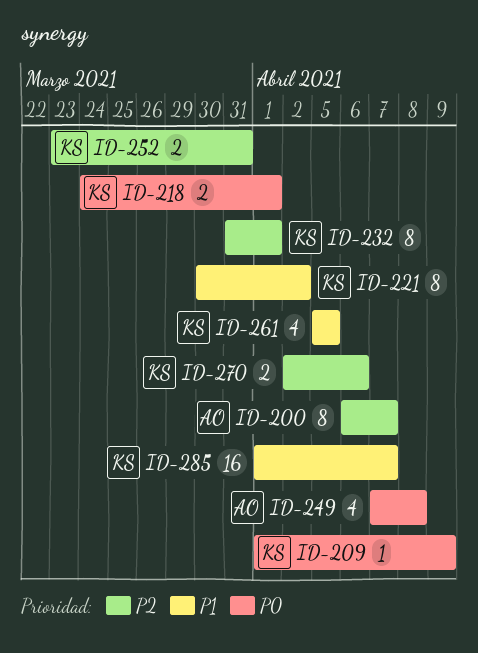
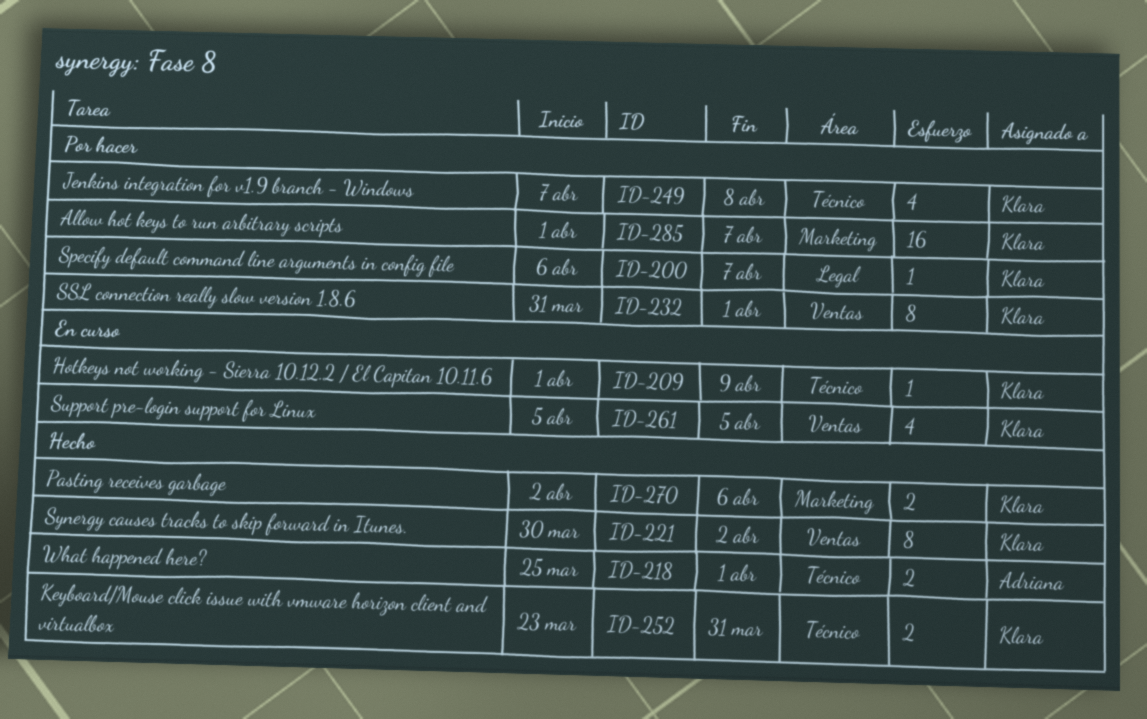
ID-200, owner: Adriana -> Klara
ID-200, estimate: 8 -> 1
ID-218, owner: Klara -> Adriana
ID-218, start: Mar 24 -> Mar 25
ID-249, owner: Adriana -> Klara

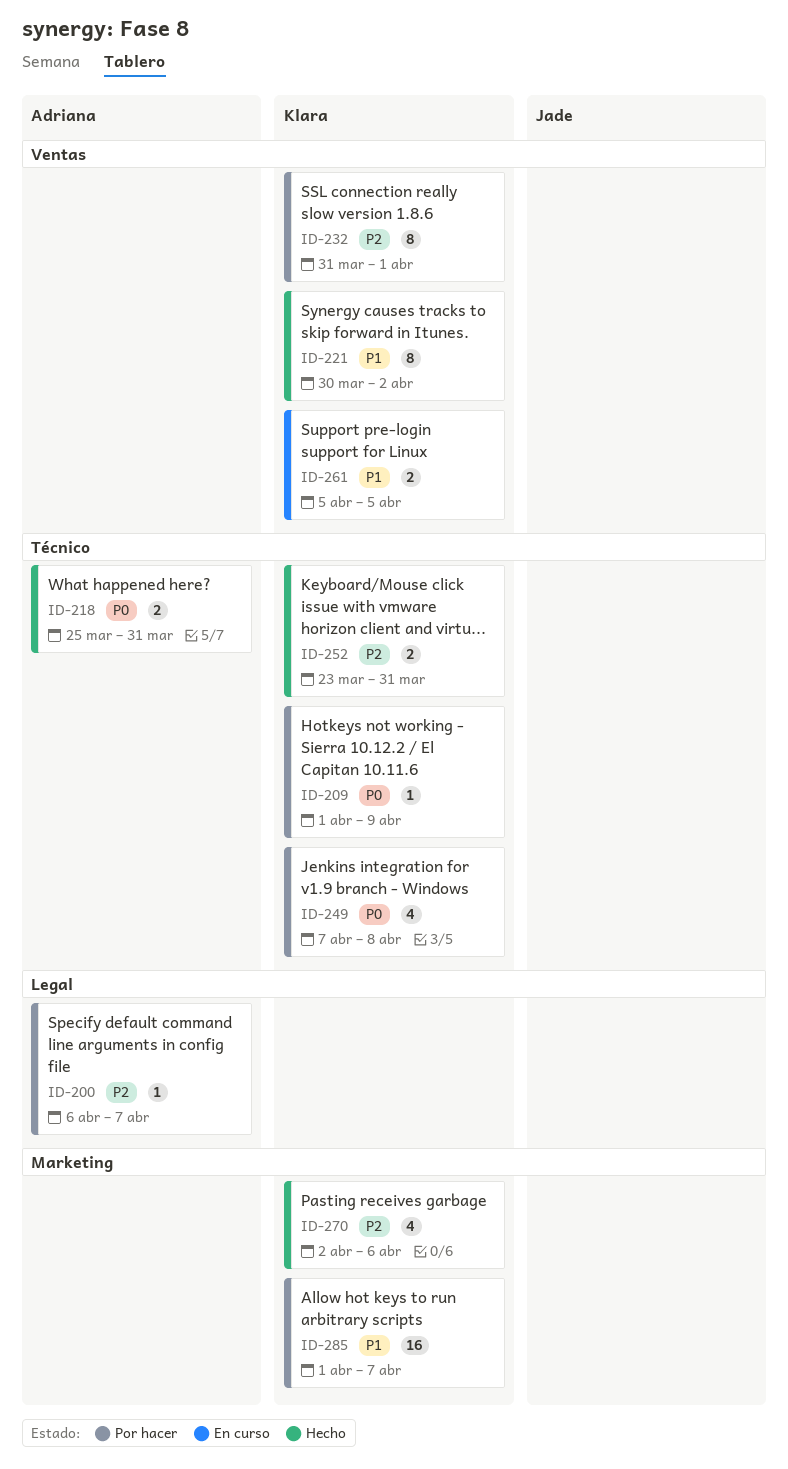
ID-200, owner: Klara -> Adriana
ID-209, status: En curso -> Por hacer
ID-218, due: Apr 1 -> Mar 31
ID-261, estimate: 4 -> 2
ID-270, estimate: 2 -> 4

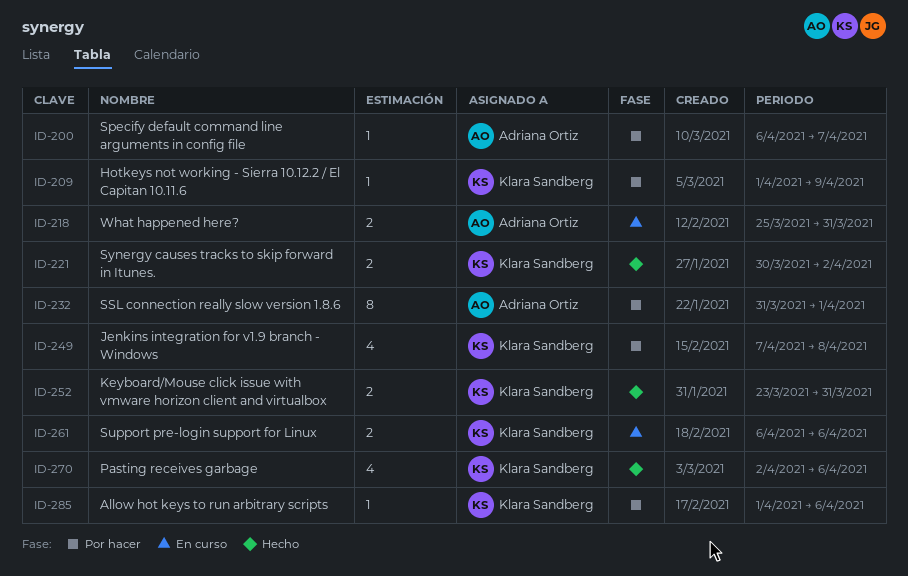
ID-218, status: Hecho -> En curso
ID-221, estimate: 8 -> 2
ID-232, owner: Klara Sandberg -> Adriana Ortiz
ID-261, start: Apr 5 -> Apr 6
ID-261, due: Apr 5 -> Apr 6
ID-285, estimate: 16 -> 1
ID-285, due: Apr 7 -> Apr 6

